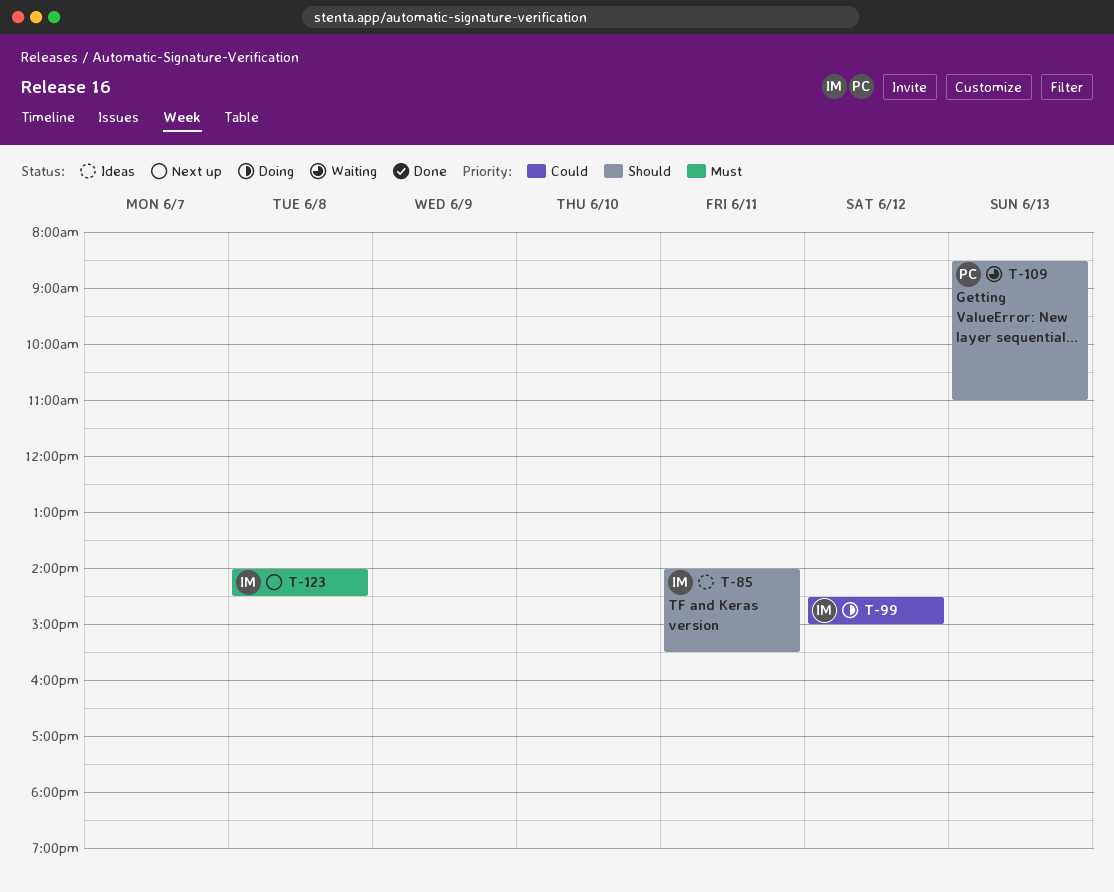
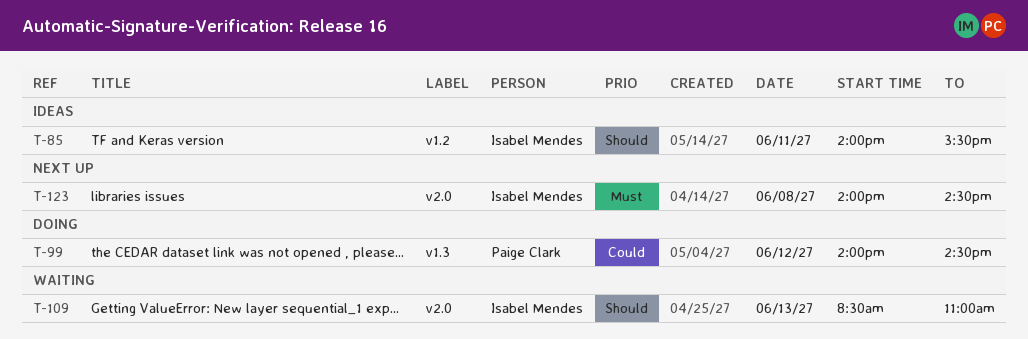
T-99, owner: Isabel Mendes -> Paige Clark
T-99, begins: 14:30 -> 14:00
T-99, ends: 15:00 -> 14:30
T-109, owner: Paige Clark -> Isabel Mendes

